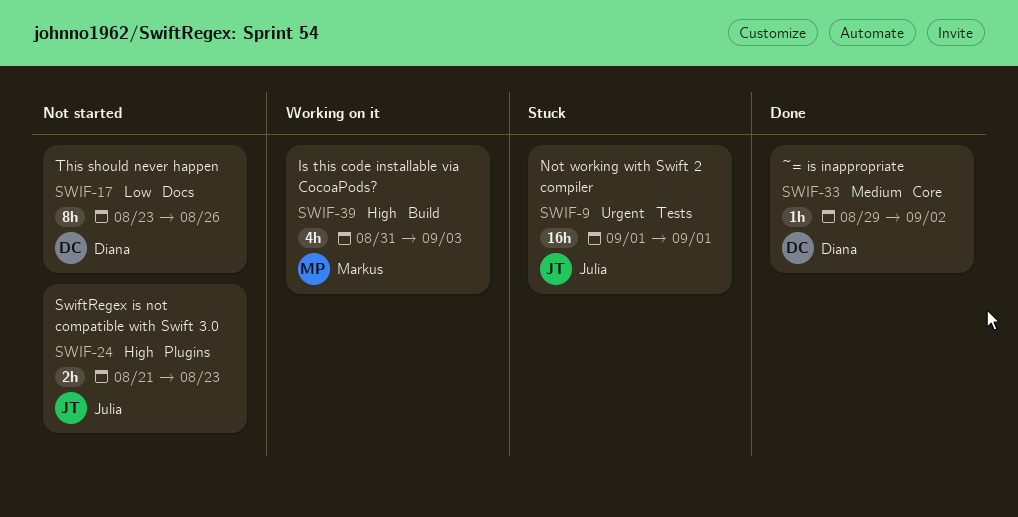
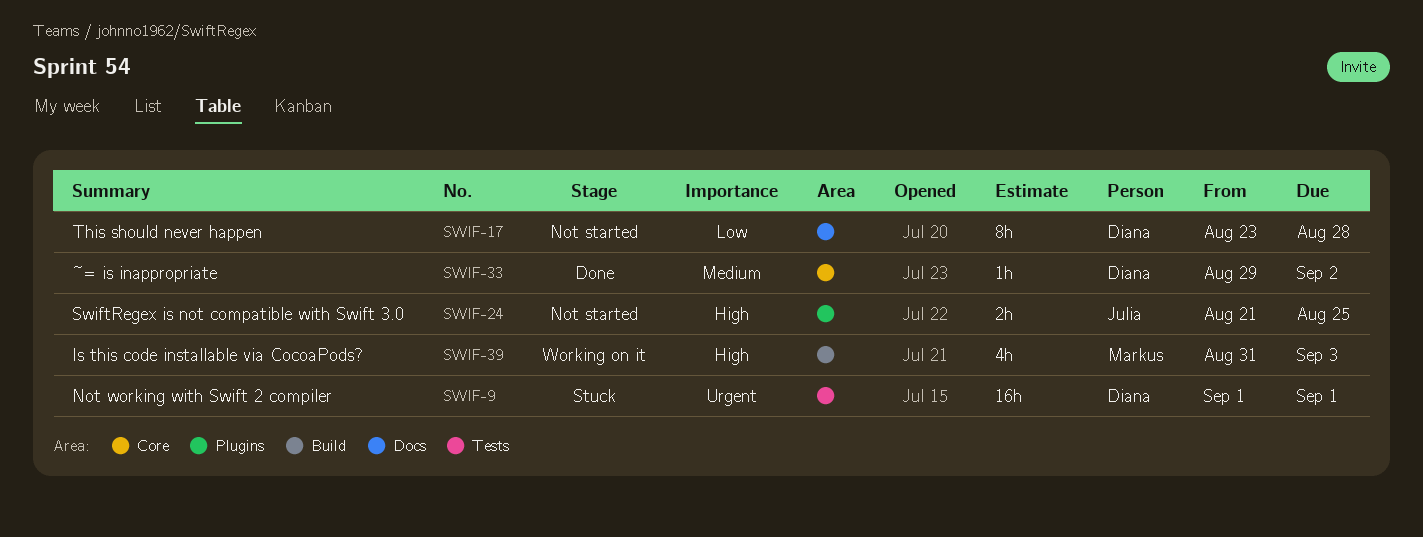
SWIF-9, owner: Julia -> Diana
SWIF-17, due: Aug 26 -> Aug 28
SWIF-24, due: Aug 23 -> Aug 25

